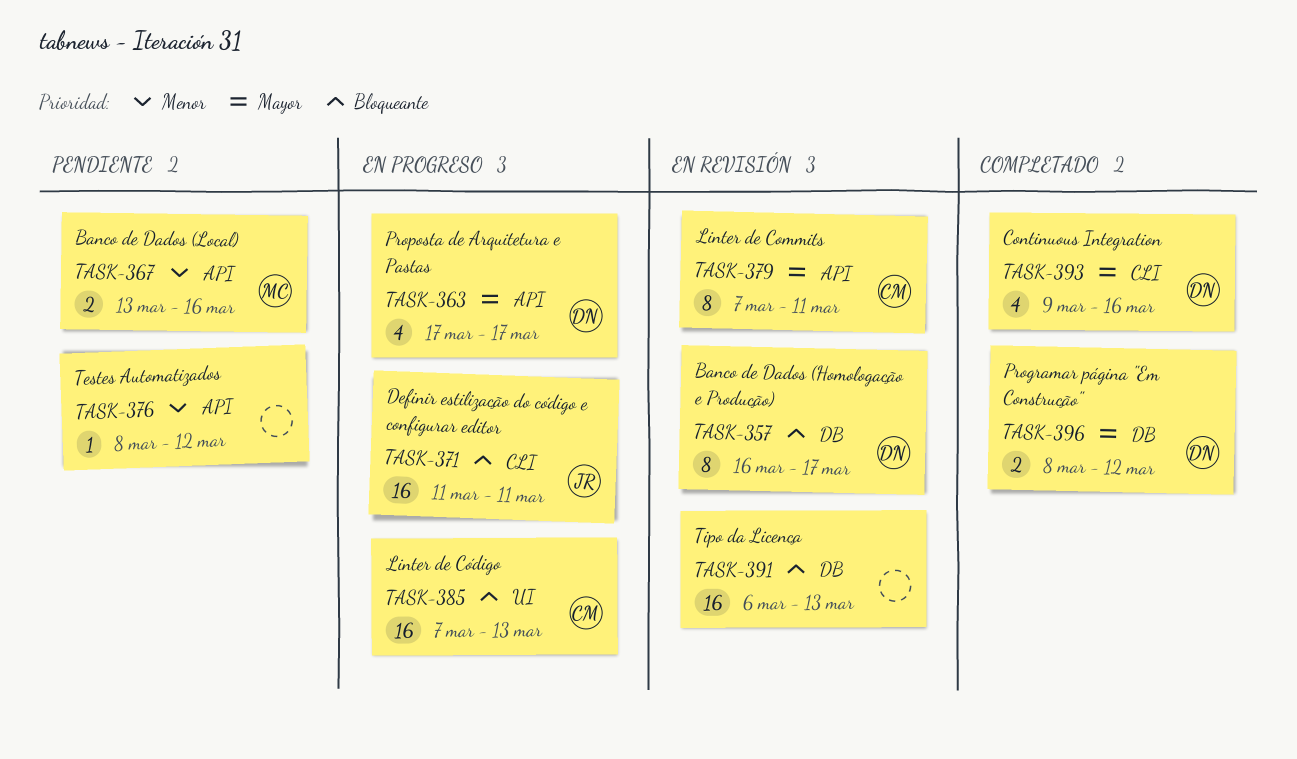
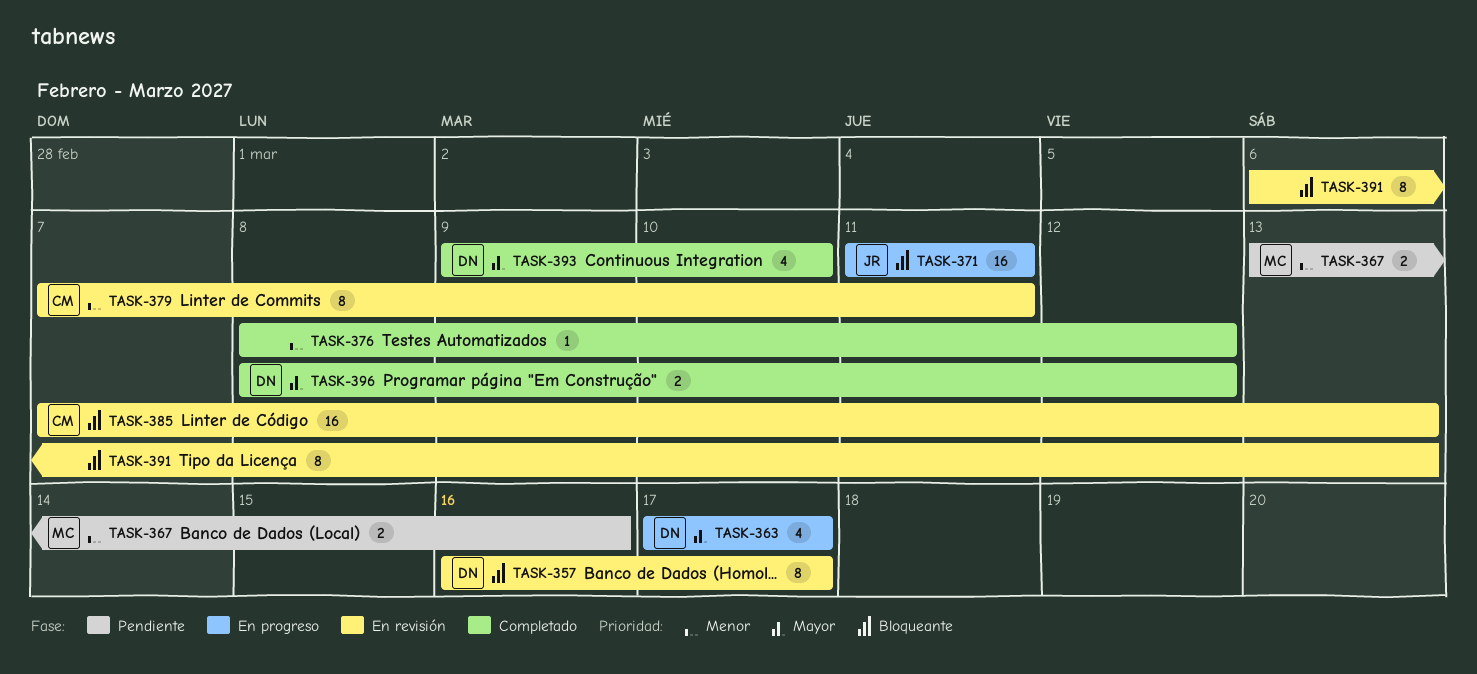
TASK-376, status: Pendiente -> Completado
TASK-379, priority: Mayor -> Menor
TASK-385, status: En progreso -> En revisión
TASK-391, estimate: 16 -> 8
TASK-393, due: Mar 16 -> Mar 10

